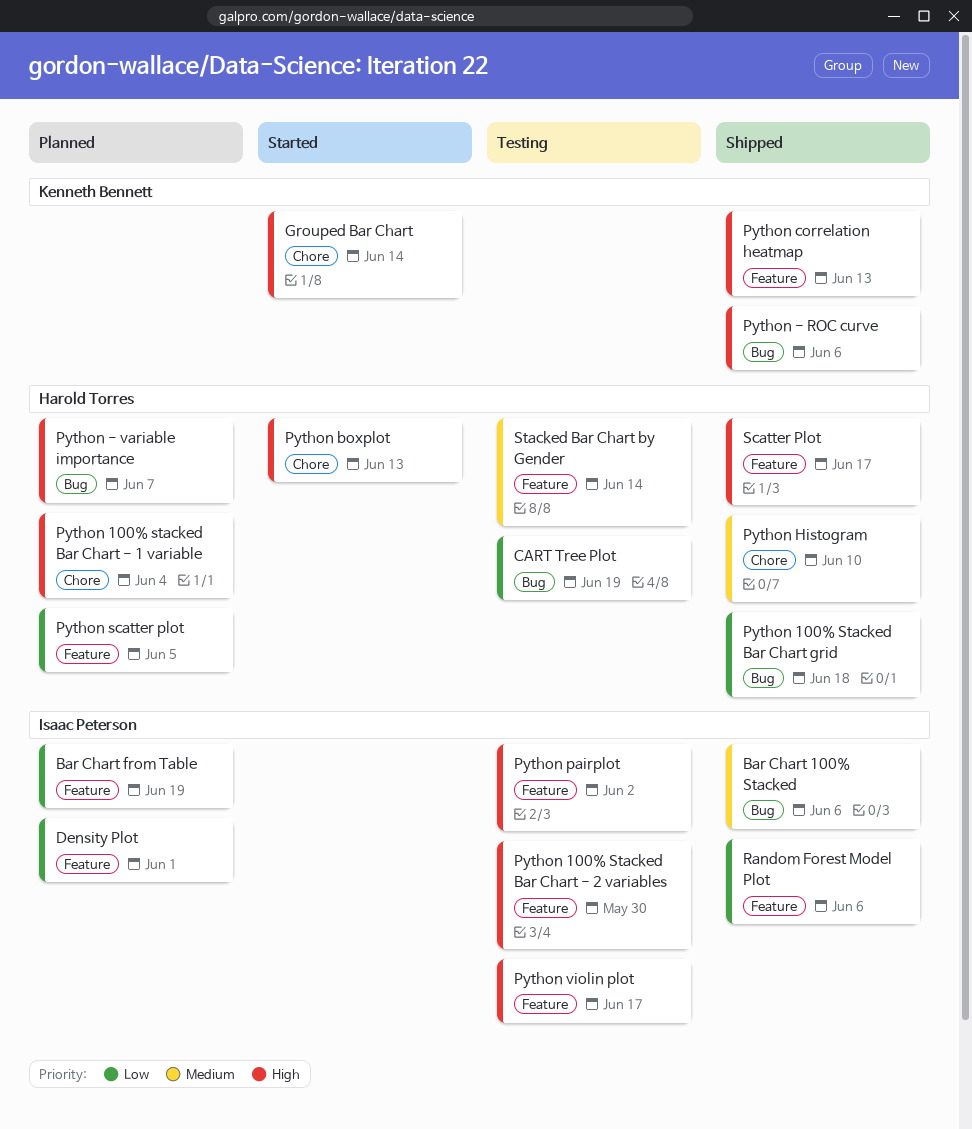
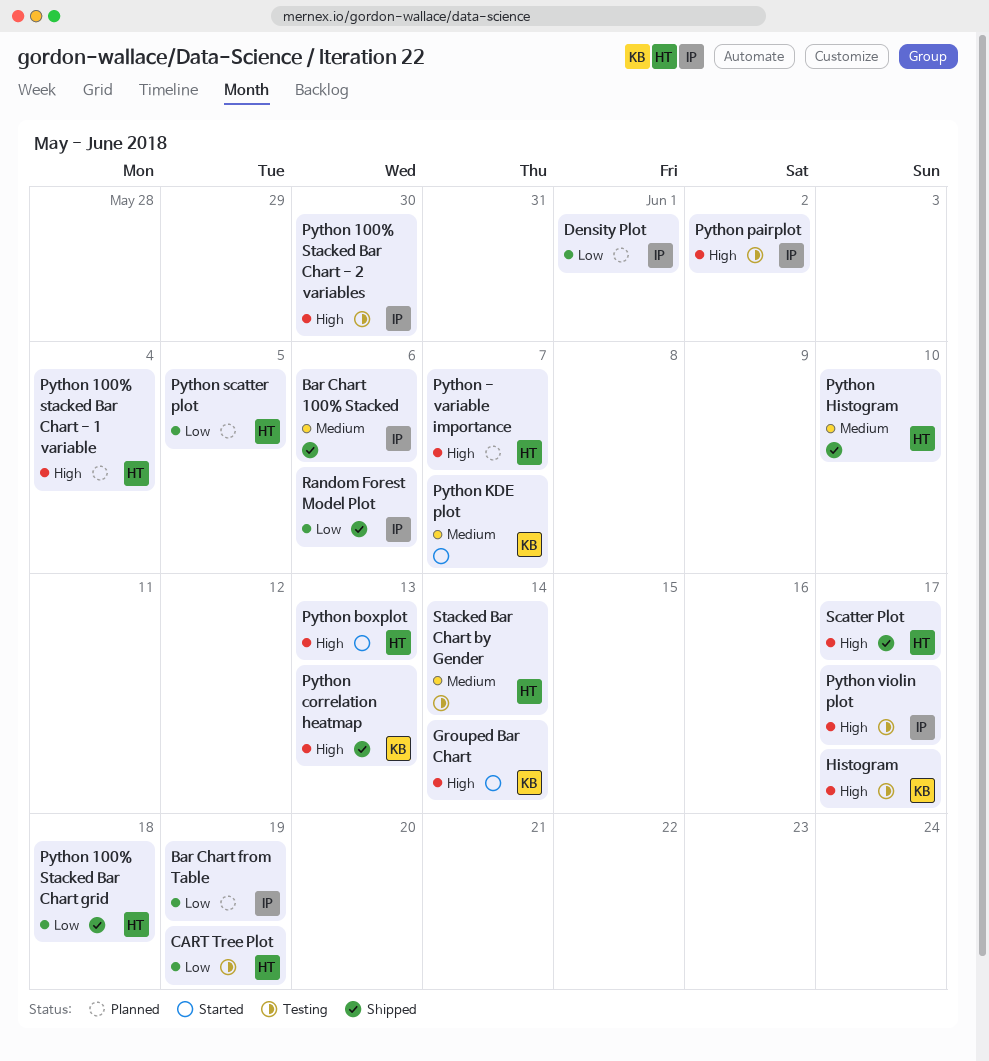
Histogram: none -> present
Python - ROC curve: present -> none
Python KDE plot: none -> present

